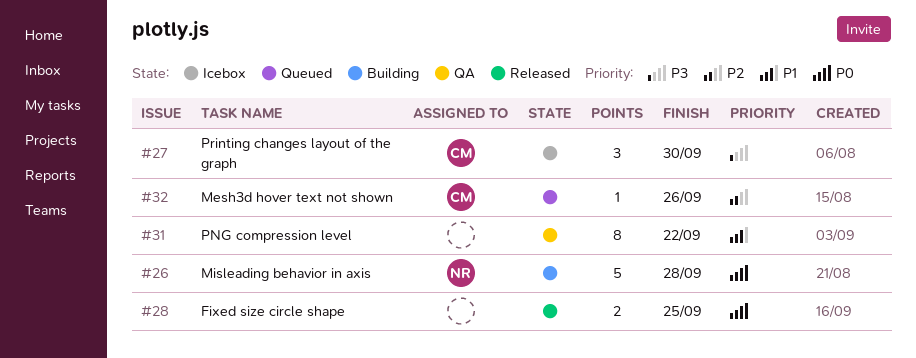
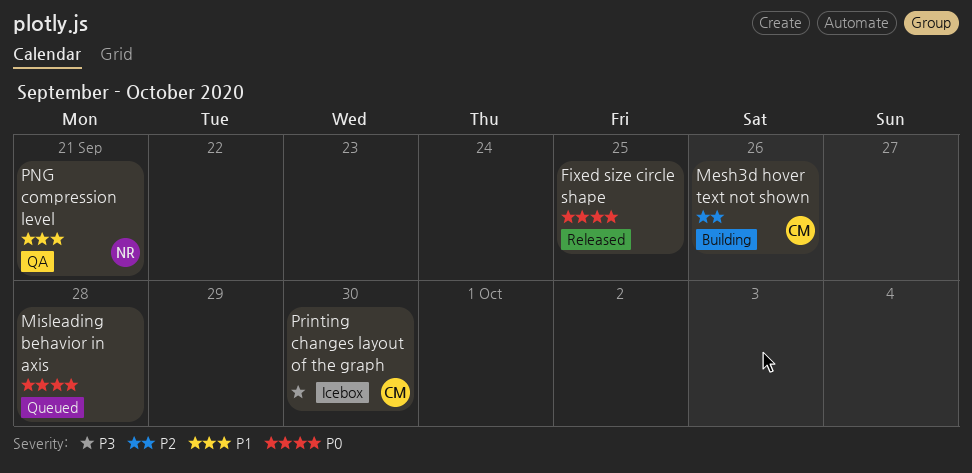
Mesh3d hover text not shown, status: Queued -> Building
Misleading behavior in axis, status: Building -> Queued
Misleading behavior in axis, owner: NR -> none
PNG compression level, owner: none -> NR
PNG compression level, due: Sep 22 -> Sep 21

